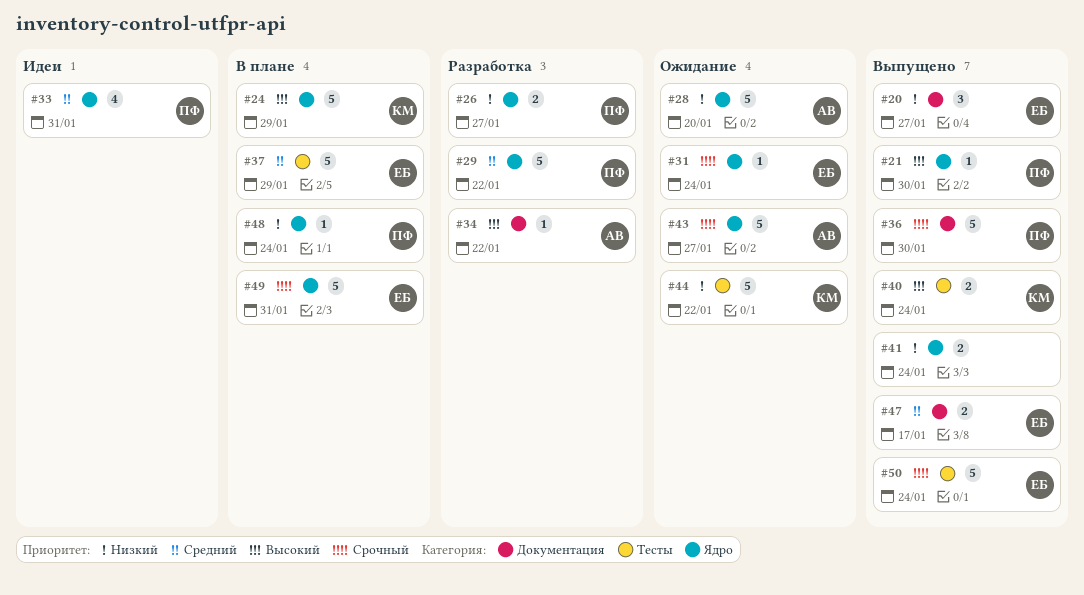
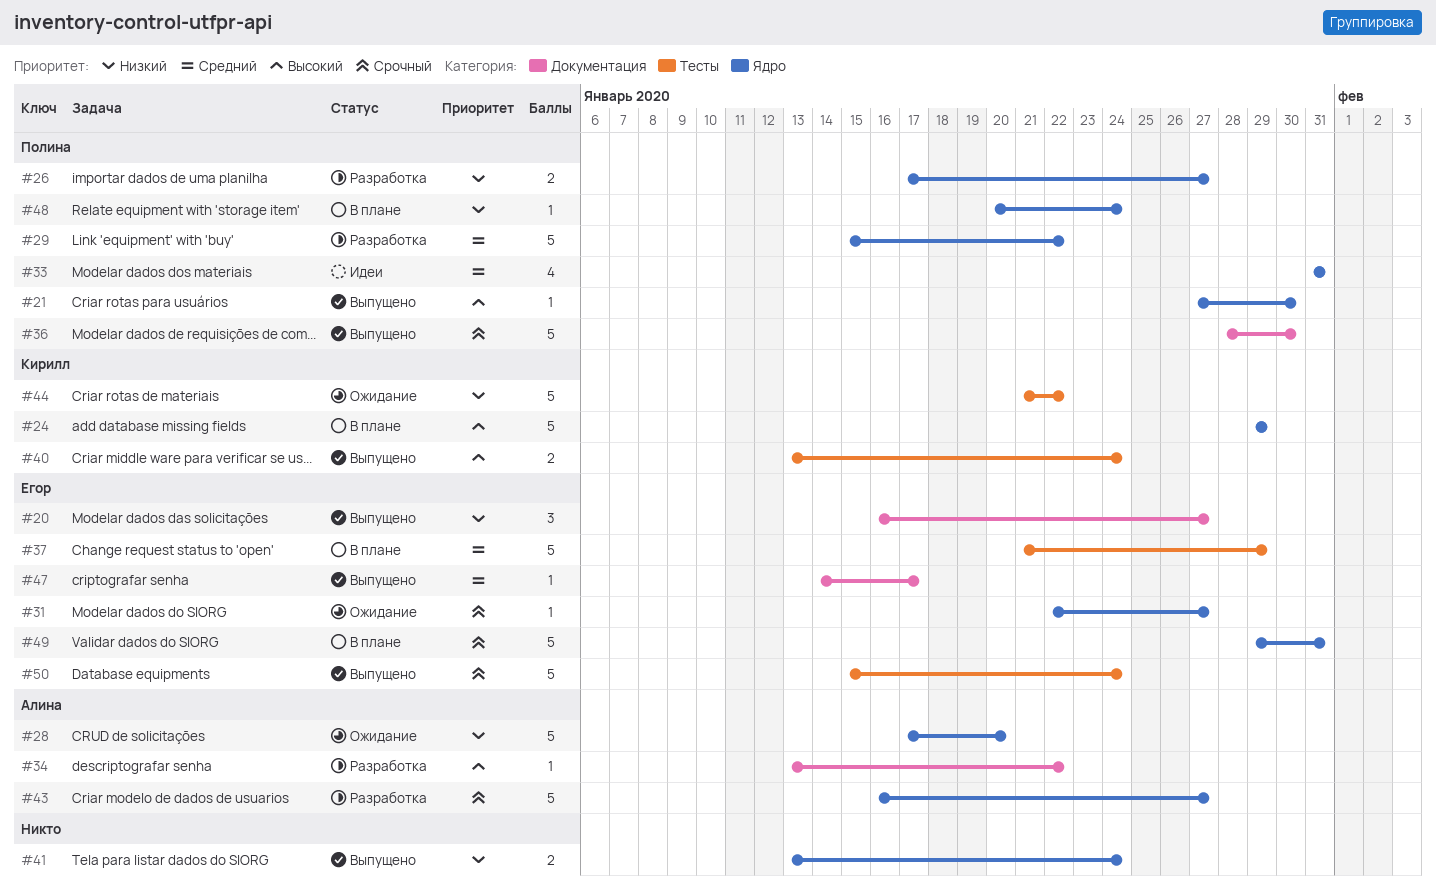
#31, due: Jan 24 -> Jan 27
#43, status: Ожидание -> Разработка
#47, estimate: 2 -> 1

